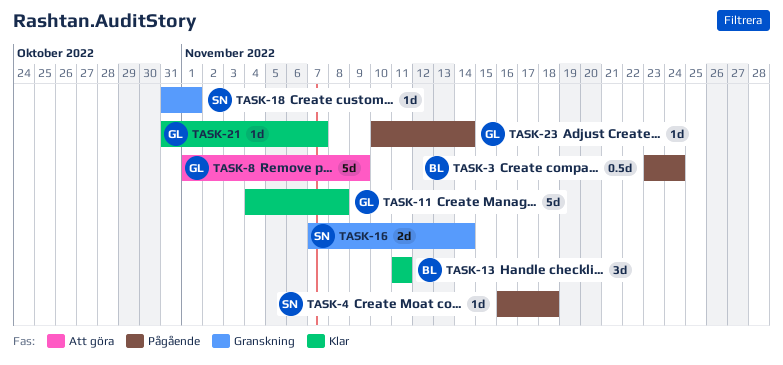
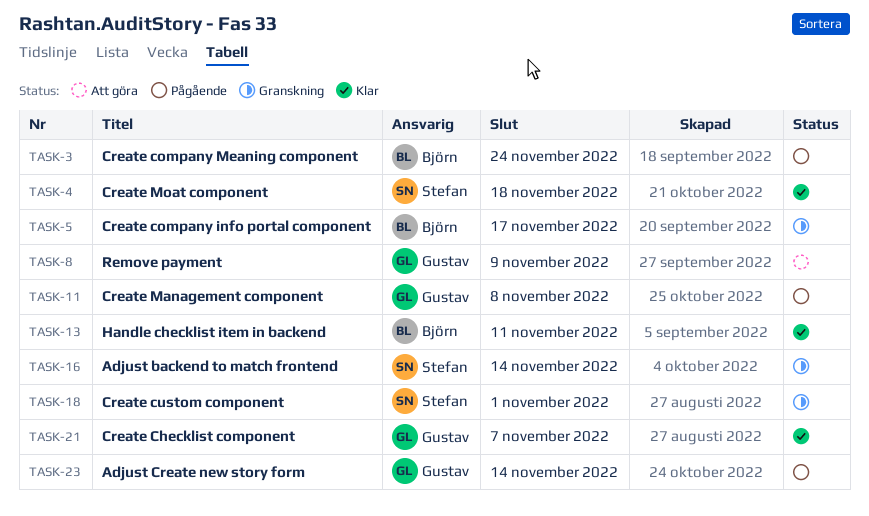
TASK-4, status: Pågående -> Klar
TASK-5: none -> present
TASK-11, status: Klar -> Pågående

